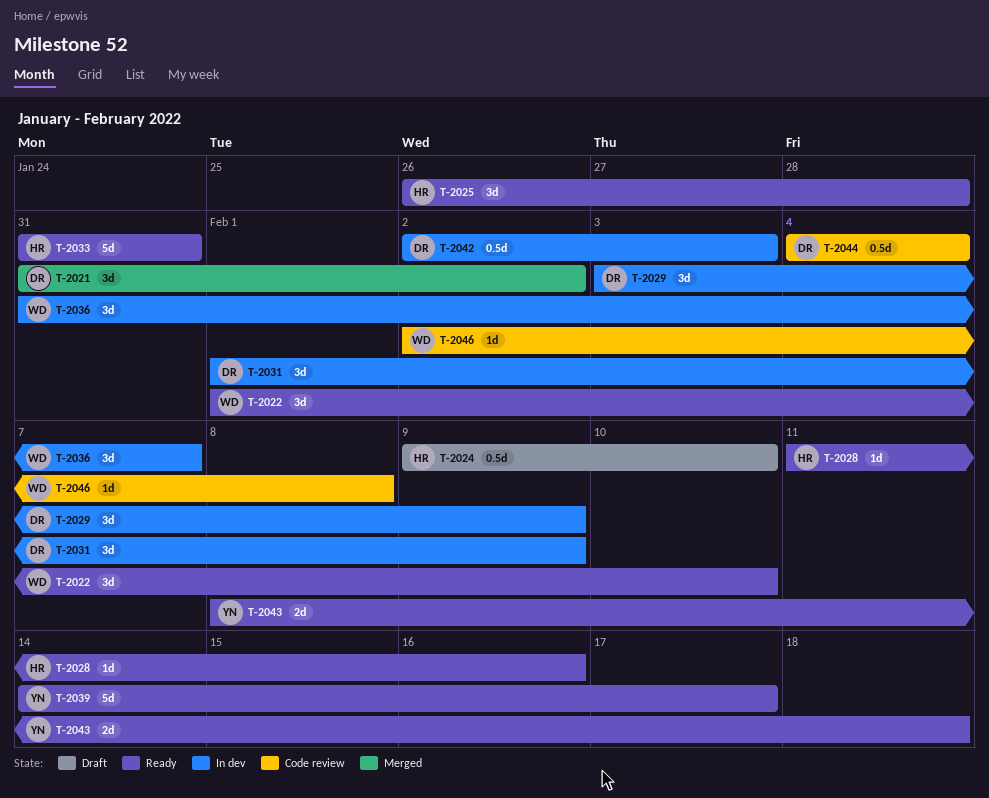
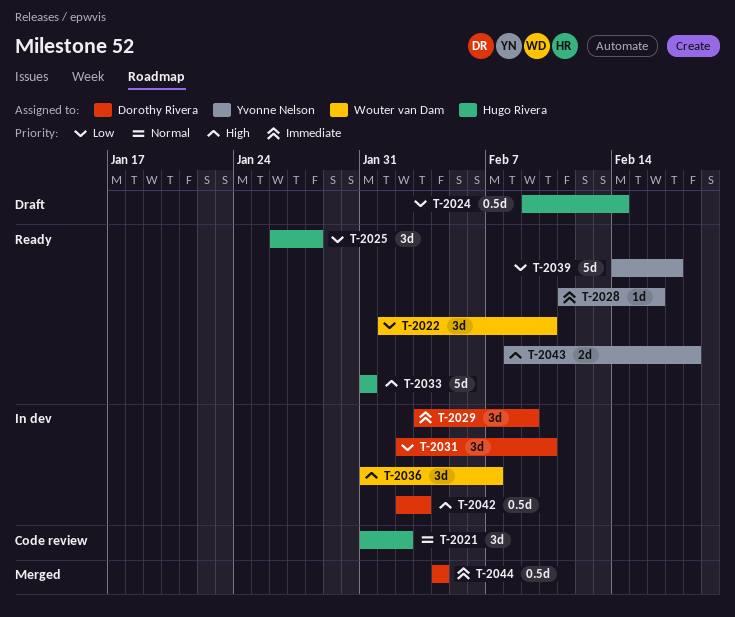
T-2021, status: Merged -> Code review
T-2021, owner: Dorothy Rivera -> Hugo Rivera
T-2024, due: Feb 10 -> Feb 14
T-2028, owner: Hugo Rivera -> Yvonne Nelson
T-2031, start: Feb 1 -> Feb 2
T-2031, due: Feb 9 -> Feb 10
T-2044, status: Code review -> Merged
T-2046: present -> none

